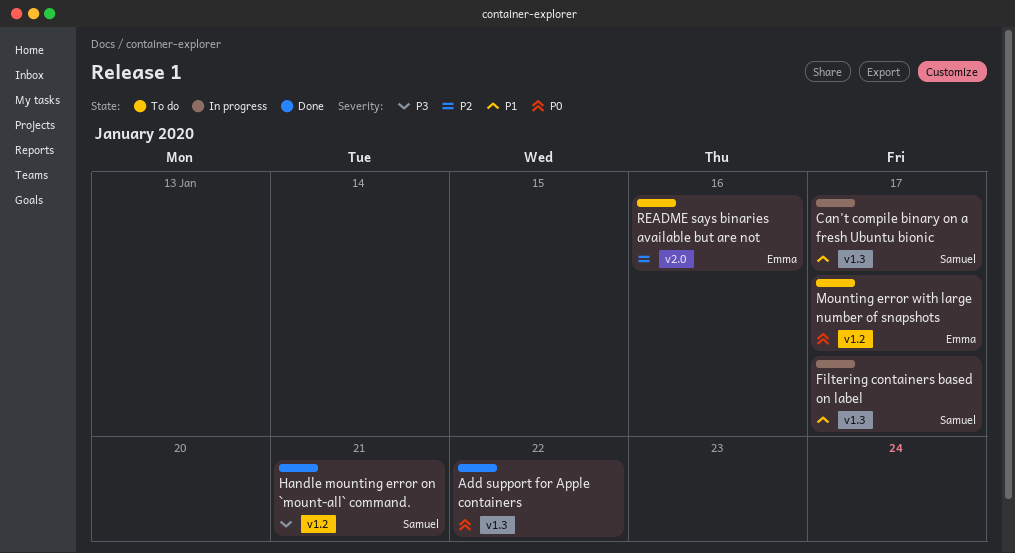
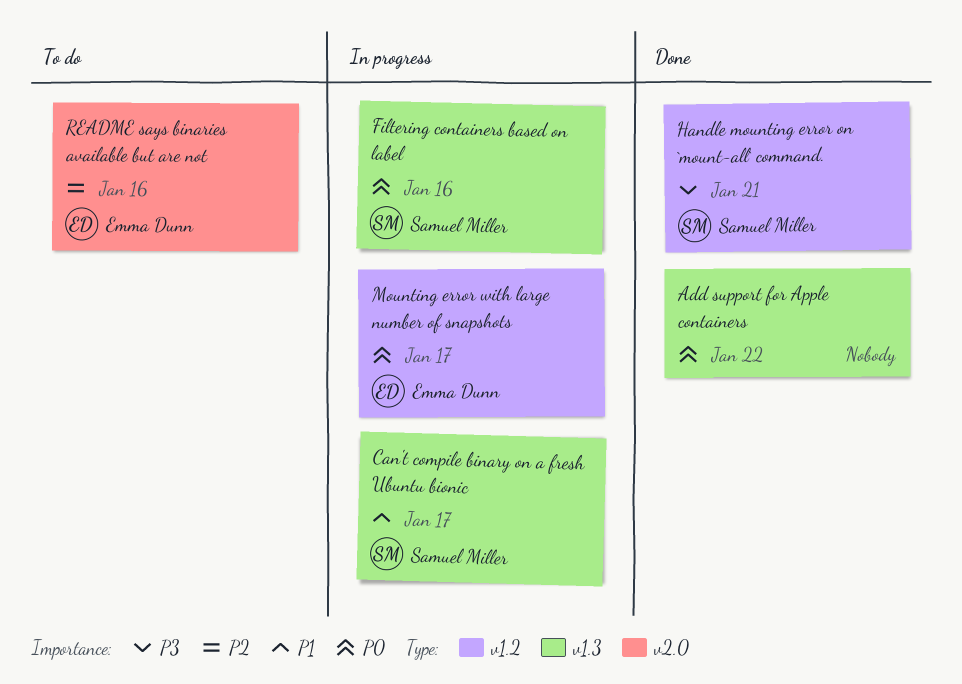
Filtering containers based on label, priority: P1 -> P0
Filtering containers based on label, due: Jan 17 -> Jan 16
Mounting error with large number of snapshots, status: To do -> In progress

